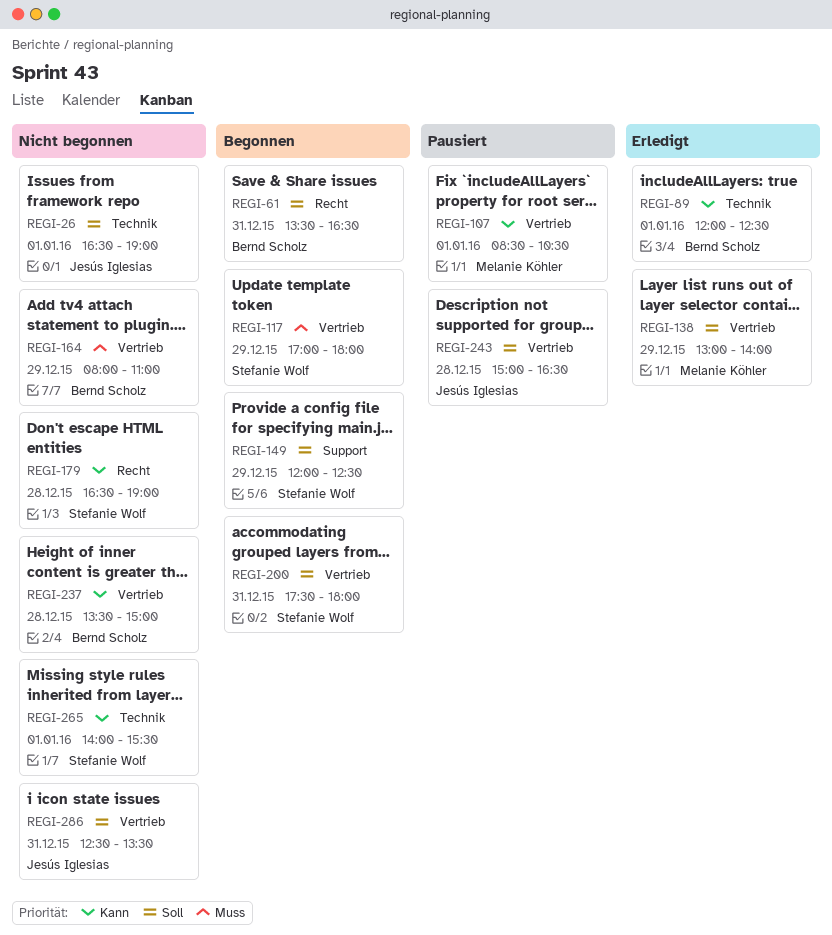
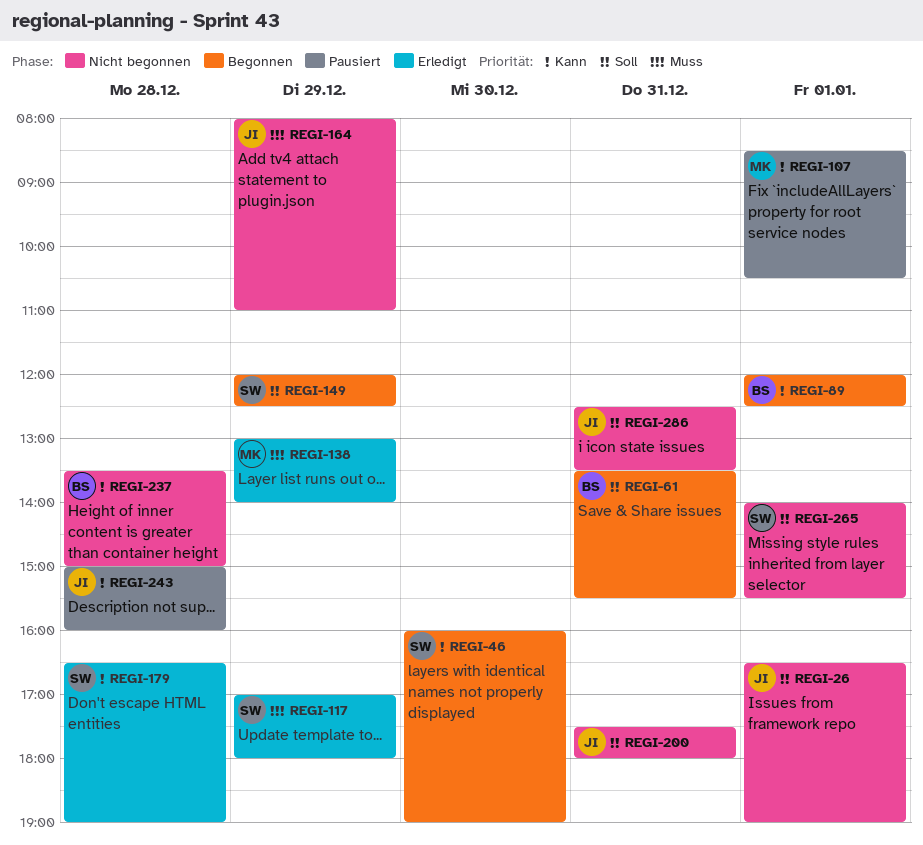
REGI-46: none -> present
REGI-61, ends: 16:30 -> 15:30
REGI-89, status: Erledigt -> Begonnen
REGI-117, status: Begonnen -> Erledigt
REGI-138, priority: Soll -> Muss
REGI-164, owner: Bernd Scholz -> Jesús Iglesias
REGI-179, status: Nicht begonnen -> Erledigt
REGI-200, status: Begonnen -> Nicht begonnen
REGI-200, owner: Stefanie Wolf -> Jesús Iglesias
REGI-243, priority: Soll -> Kann
REGI-243, ends: 16:30 -> 16:00
REGI-265, priority: Kann -> Soll

